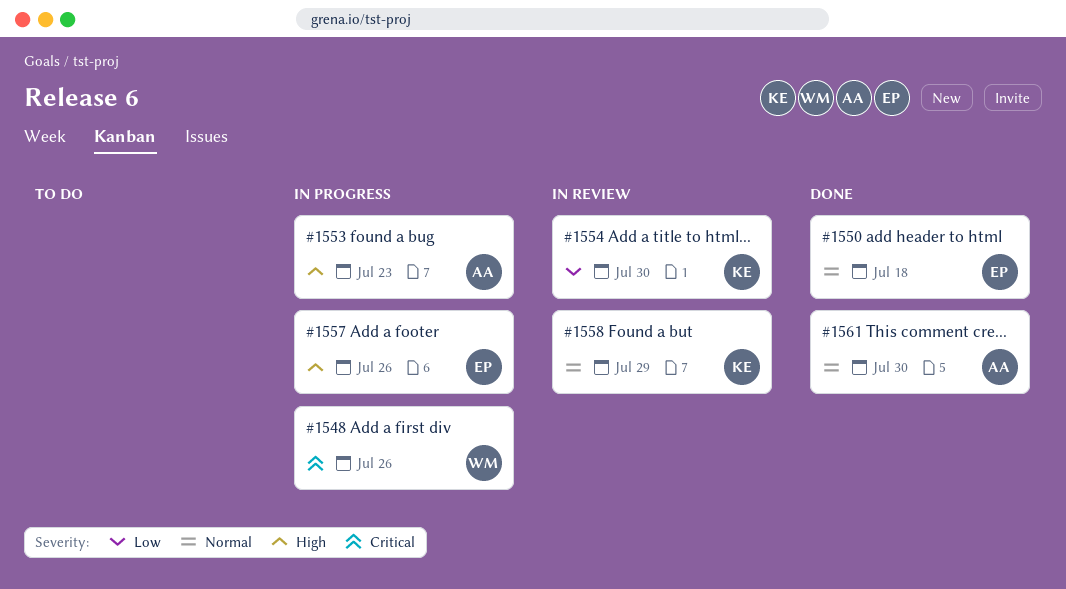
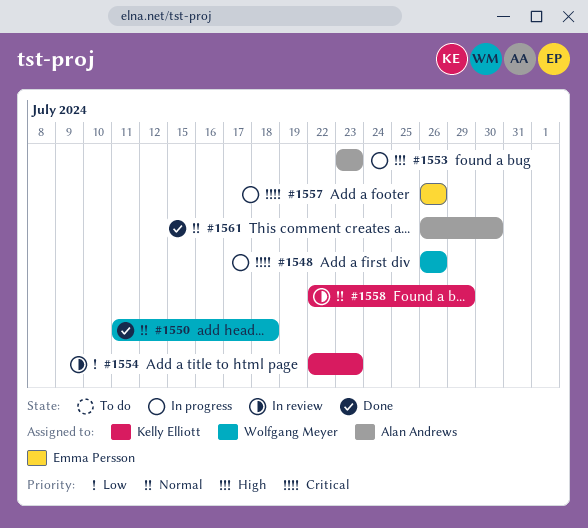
#1550, owner: Emma Persson -> Wolfgang Meyer
#1554, due: Jul 30 -> Jul 23
#1557, priority: High -> Critical

